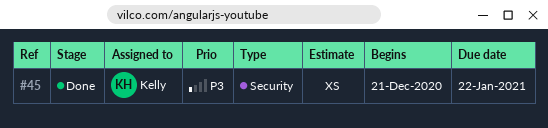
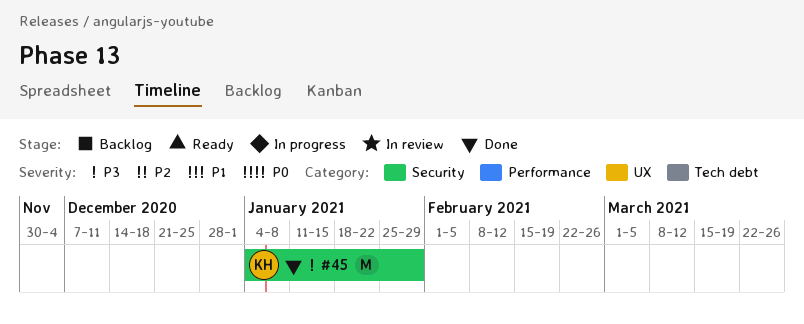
#45, estimate: XS -> M
#45, start: Dec 21 -> Jan 4
#45, due: Jan 22 -> Jan 29

